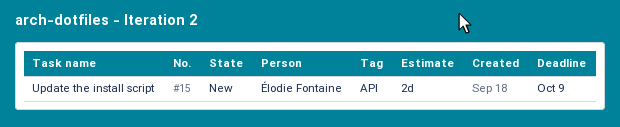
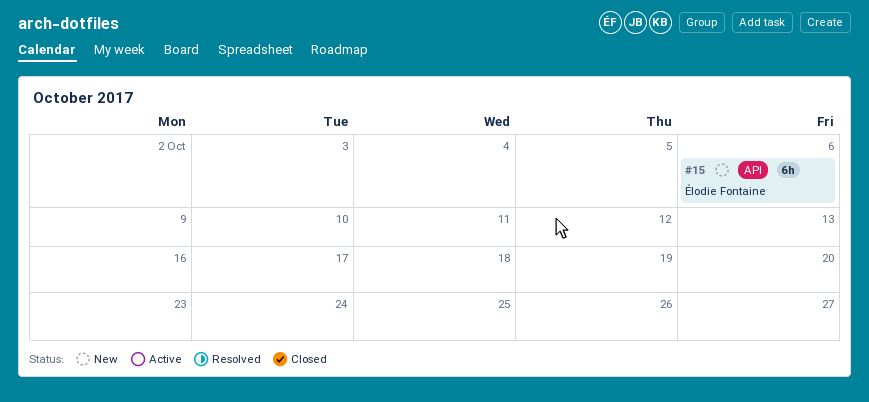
#15, estimate: 2d -> 6h
#15, due: Oct 9 -> Oct 6

